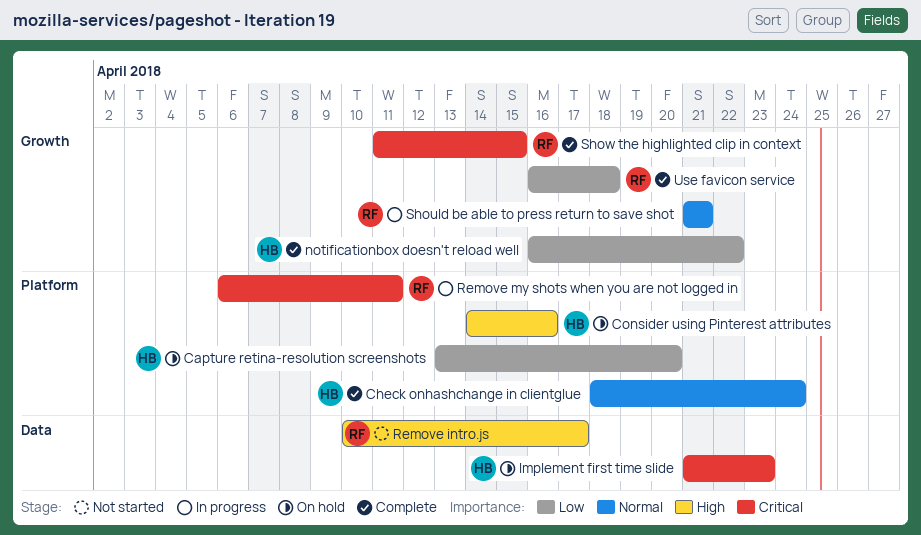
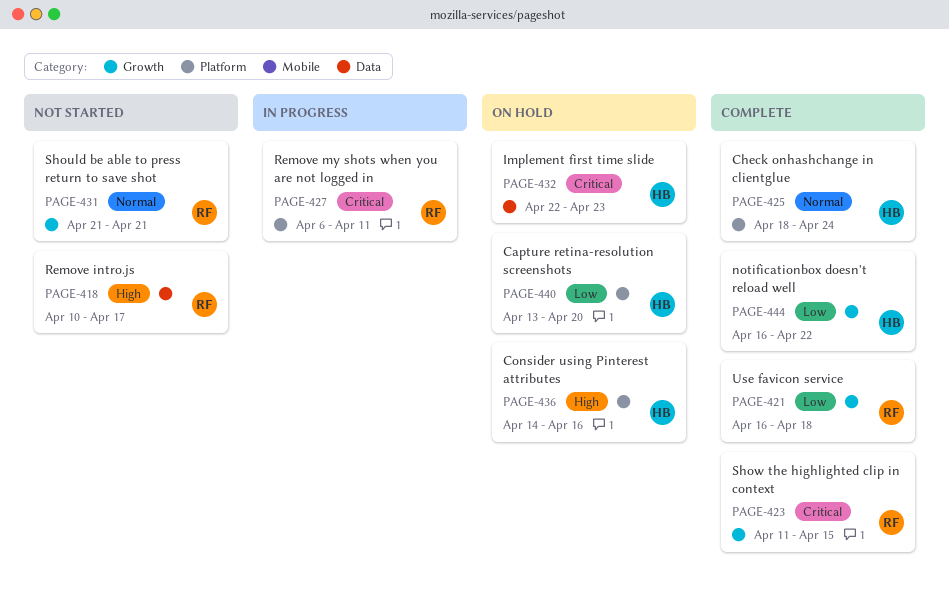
Implement first time slide, start: Apr 21 -> Apr 22
Should be able to press return to save shot, status: In progress -> Not started

